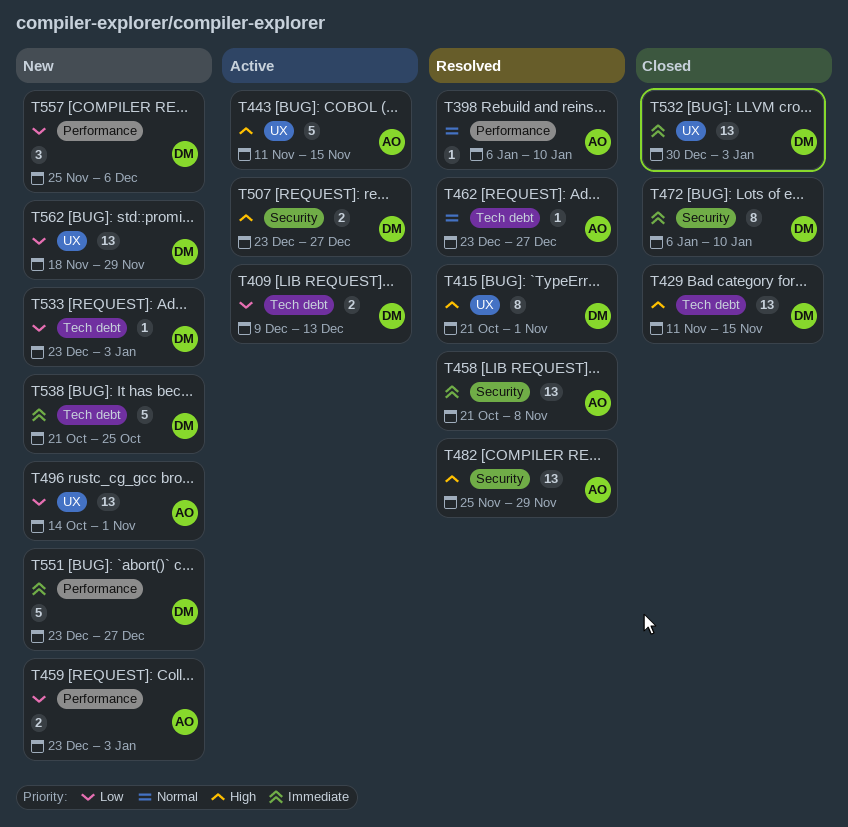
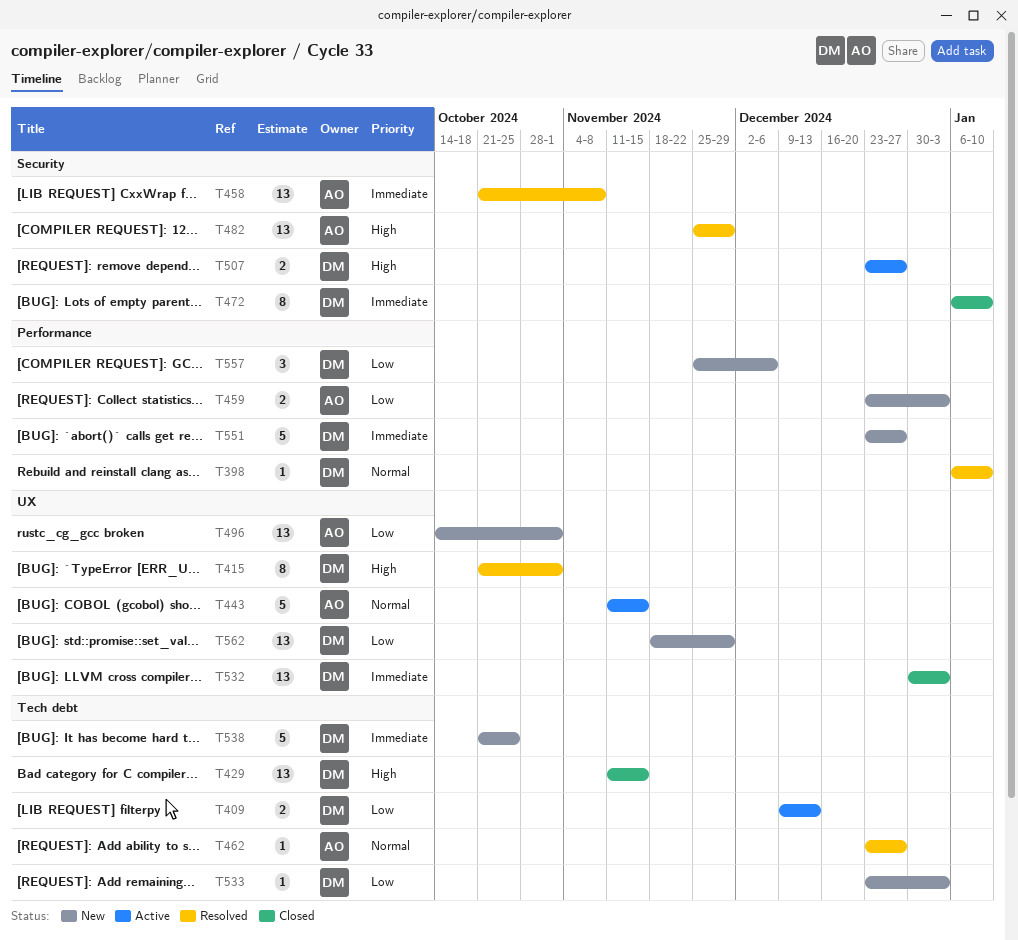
T398, owner: AO -> DM
T443, priority: High -> Normal

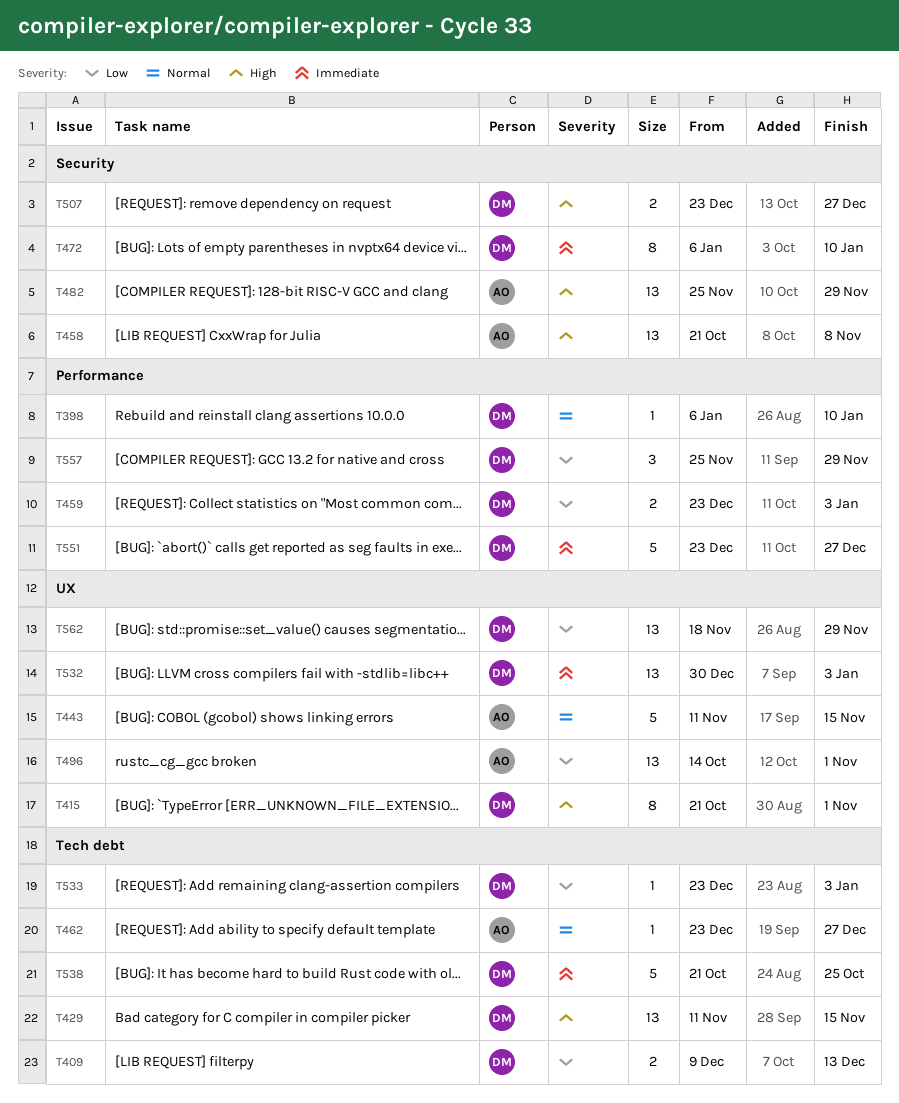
T458, priority: Immediate -> High
T459, owner: AO -> DM
T557, due: Dec 6 -> Nov 29

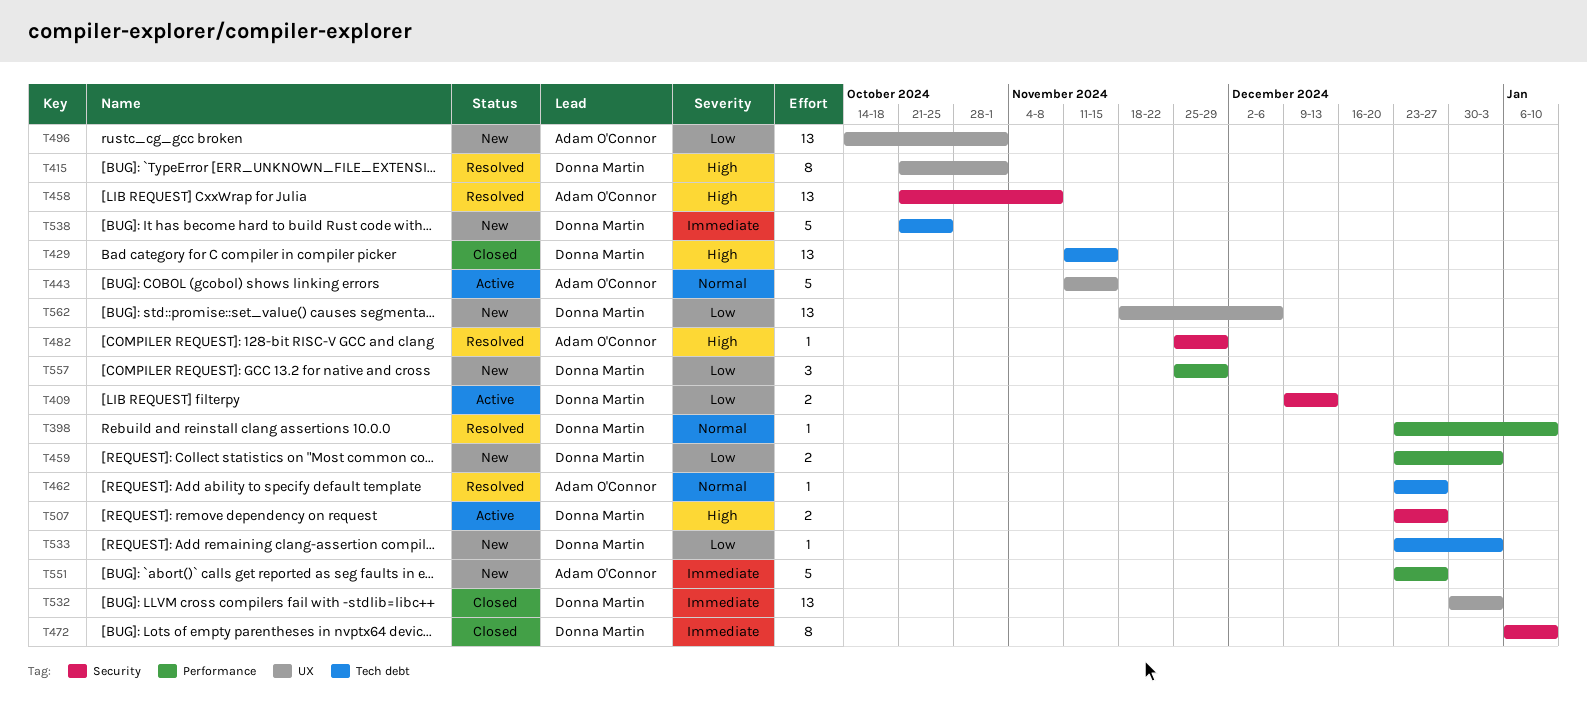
T398, start: Jan 6 -> Dec 23
T409, label: Tech debt -> Security
T482, estimate: 13 -> 1
T551, owner: Donna Martin -> Adam O'Connor
T562, due: Nov 29 -> Dec 6

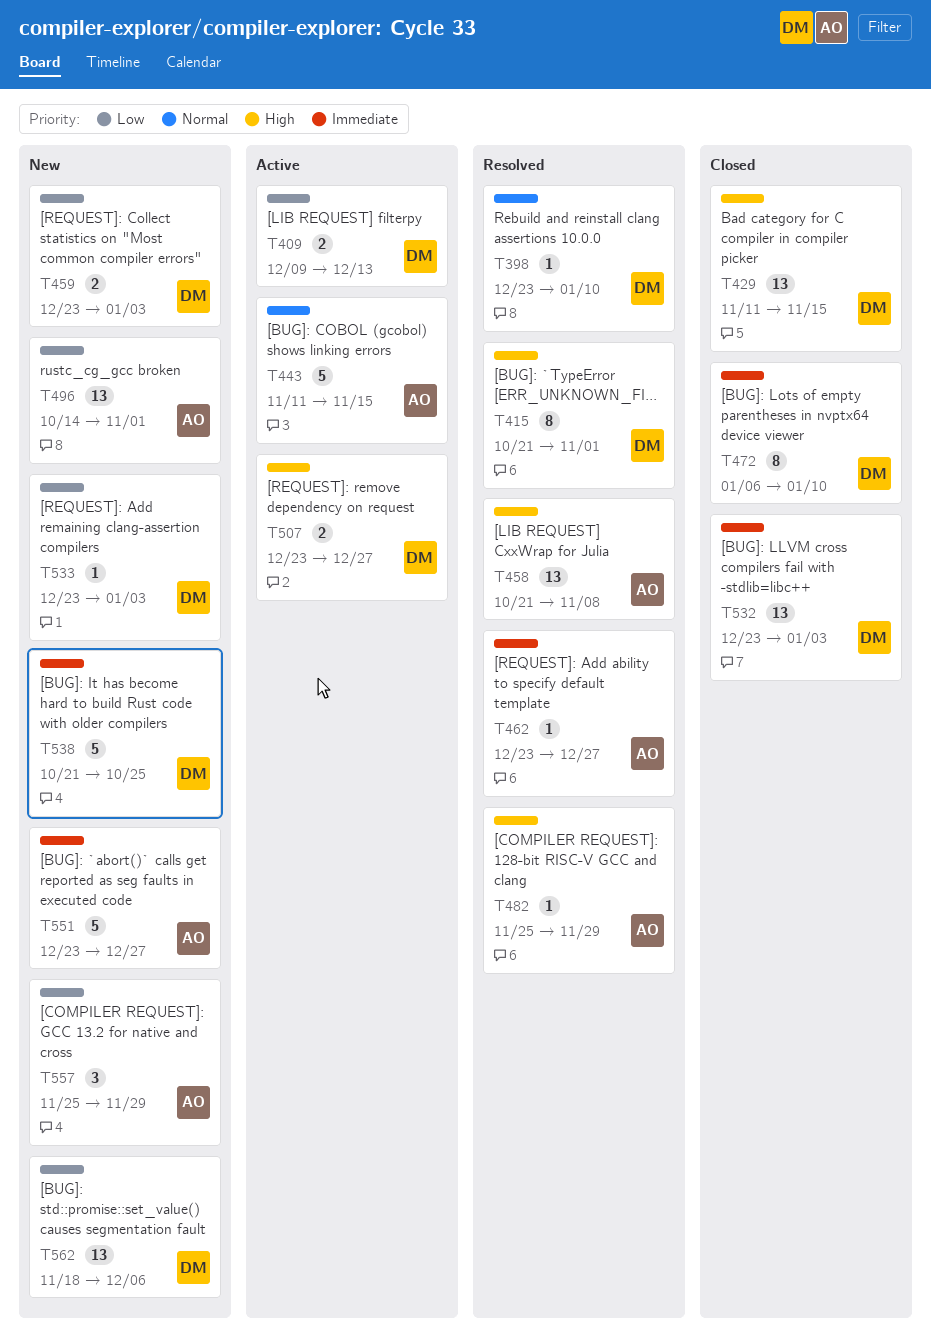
T462, priority: Normal -> Immediate
T532, start: Dec 30 -> Dec 23
T557, owner: Donna Martin -> Adam O'Connor

